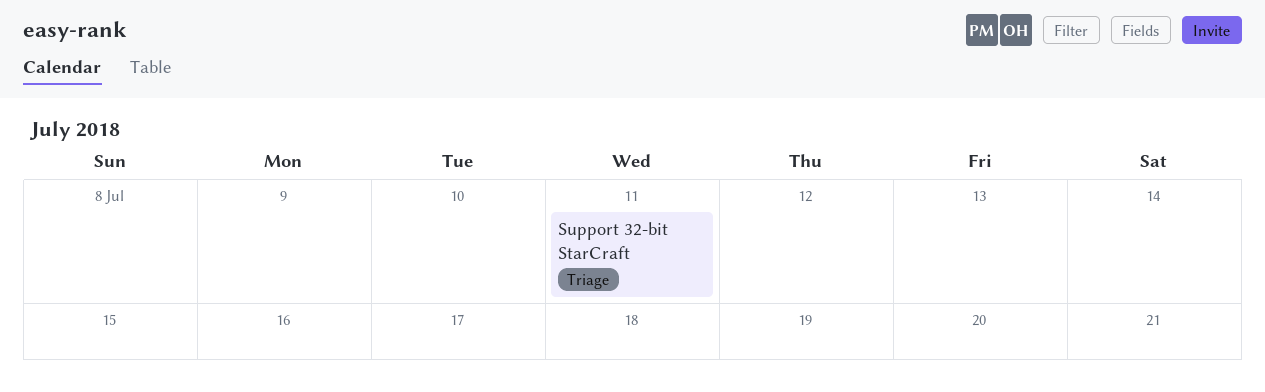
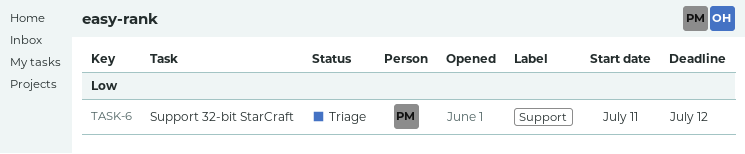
Support 32-bit StarCraft, due: Jul 11 -> Jul 12

